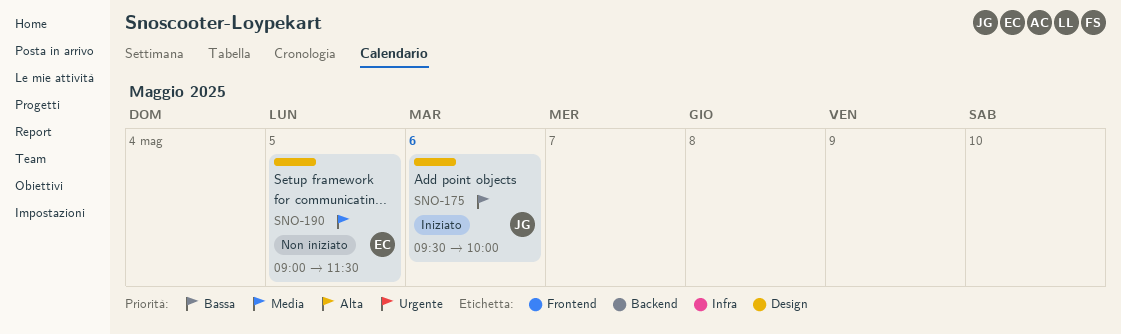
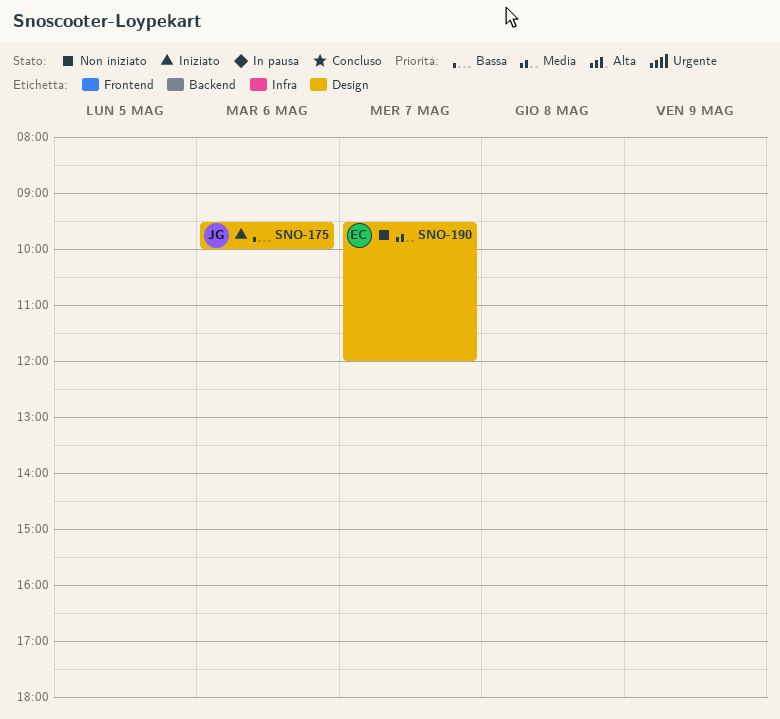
SNO-190, day: May 5 -> May 7
SNO-190, begins: 09:00 -> 09:30
SNO-190, ends: 11:30 -> 12:00

